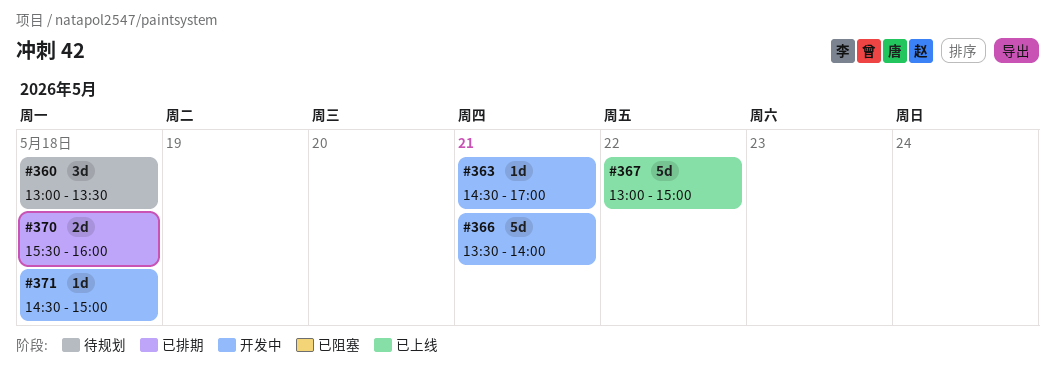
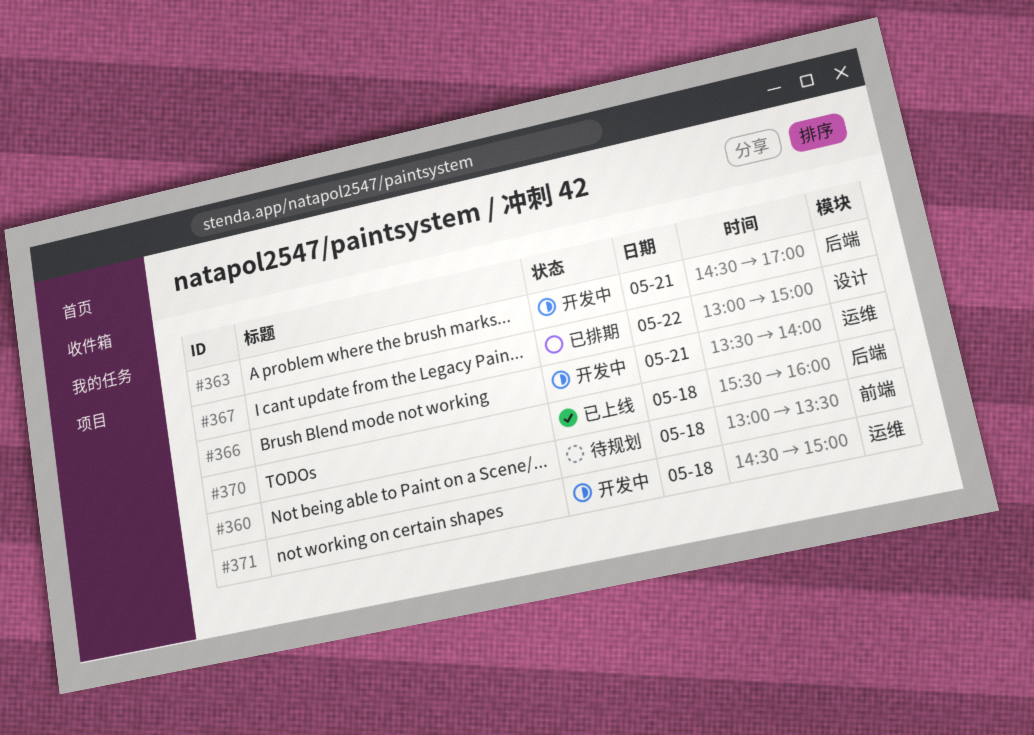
#367, status: 已上线 -> 已排期
#370, status: 已排期 -> 已上线

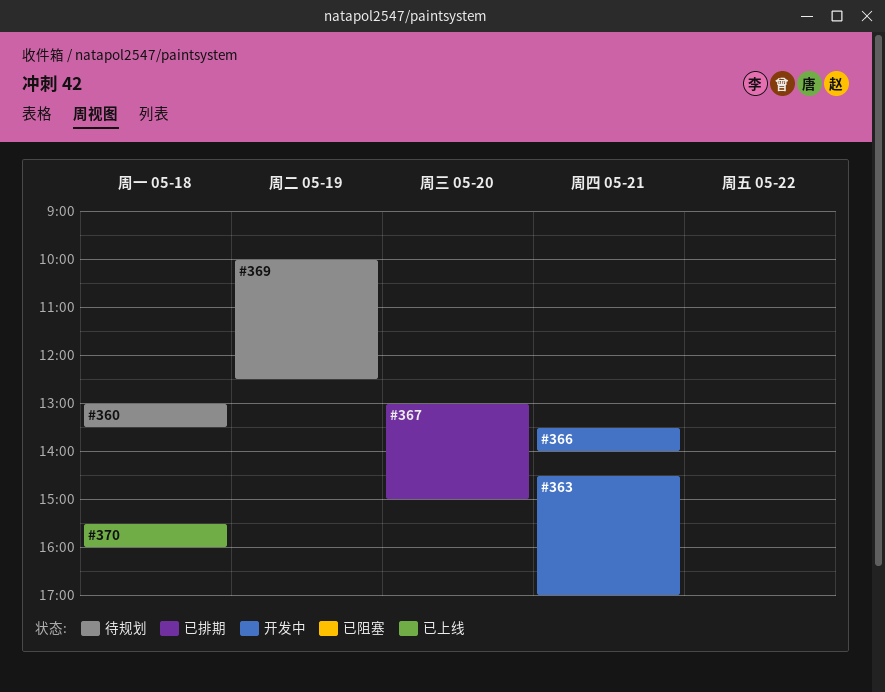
#367, day: May 22 -> May 20
#369: none -> present
#371: present -> none

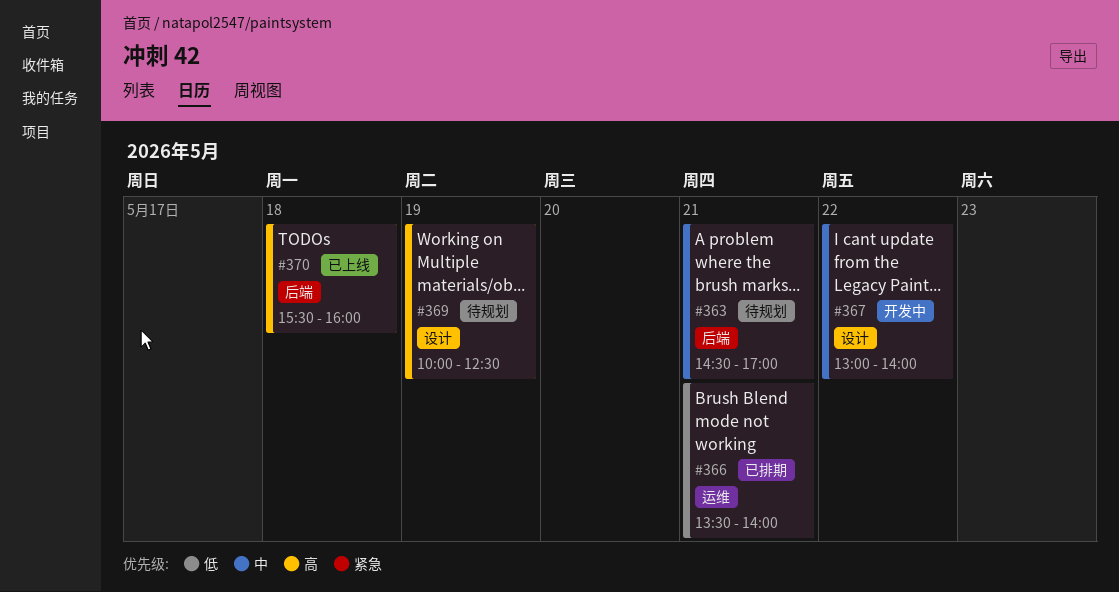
#360: present -> none
#363, status: 开发中 -> 待规划
#366, status: 开发中 -> 已排期
#367, status: 已排期 -> 开发中
#367, day: May 20 -> May 22
#367, ends: 15:00 -> 14:00

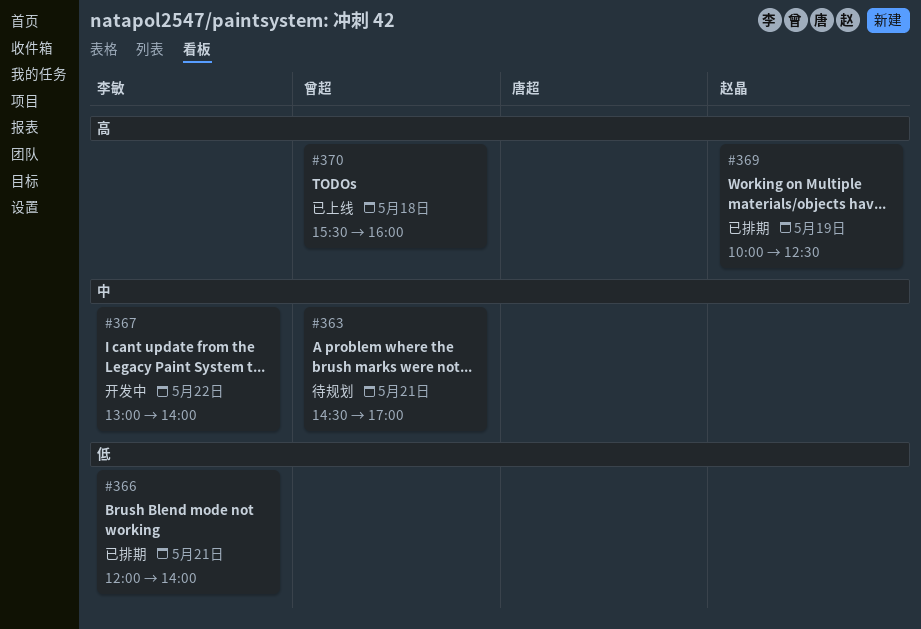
#366, begins: 13:30 -> 12:00
#369, status: 待规划 -> 已排期

